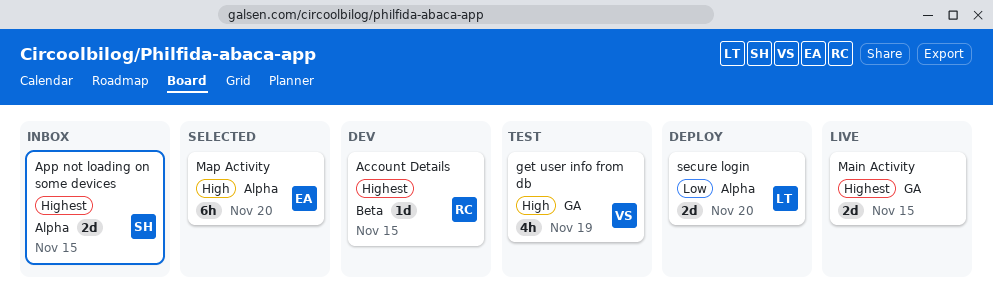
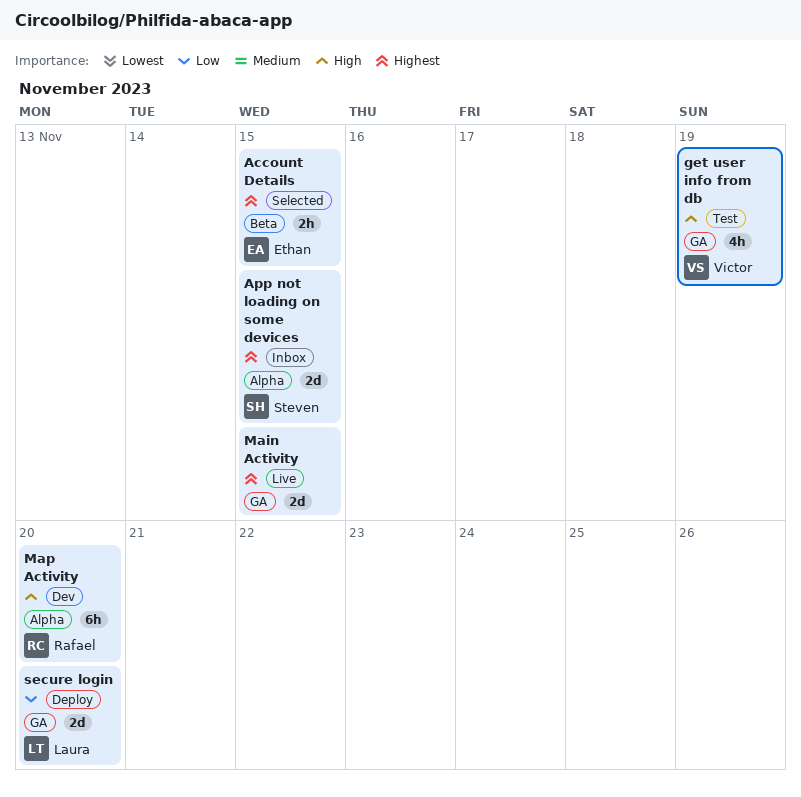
Account Details, status: Dev -> Selected
Account Details, owner: Rafael -> Ethan
Account Details, estimate: 1d -> 2h
Map Activity, status: Selected -> Dev
Map Activity, owner: Ethan -> Rafael
secure login, label: Alpha -> GA

